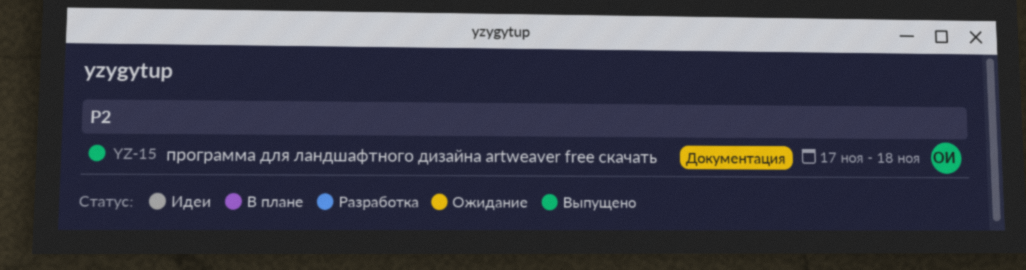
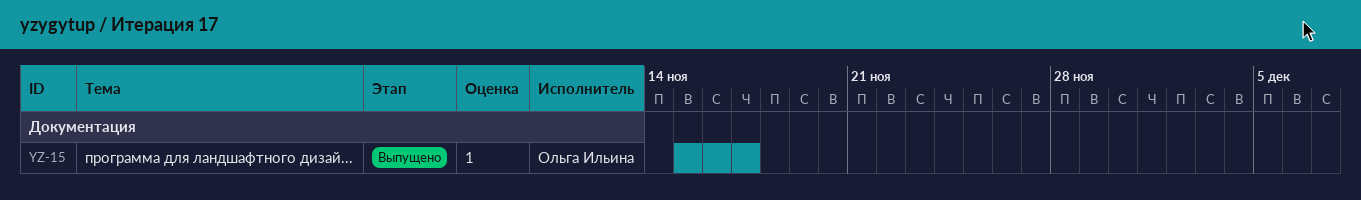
YZ-15, start: Nov 17 -> Nov 15
YZ-15, due: Nov 18 -> Nov 17

